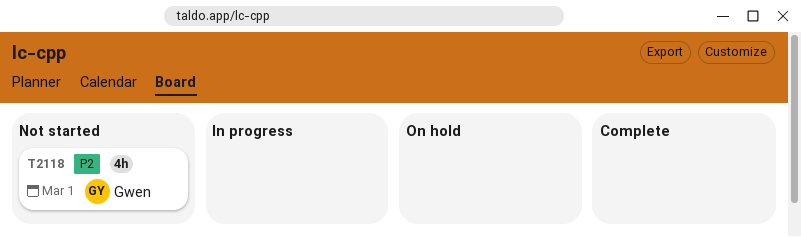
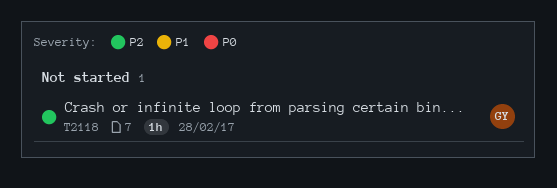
T2118, estimate: 4h -> 1h
T2118, due: Mar 1 -> Feb 28

